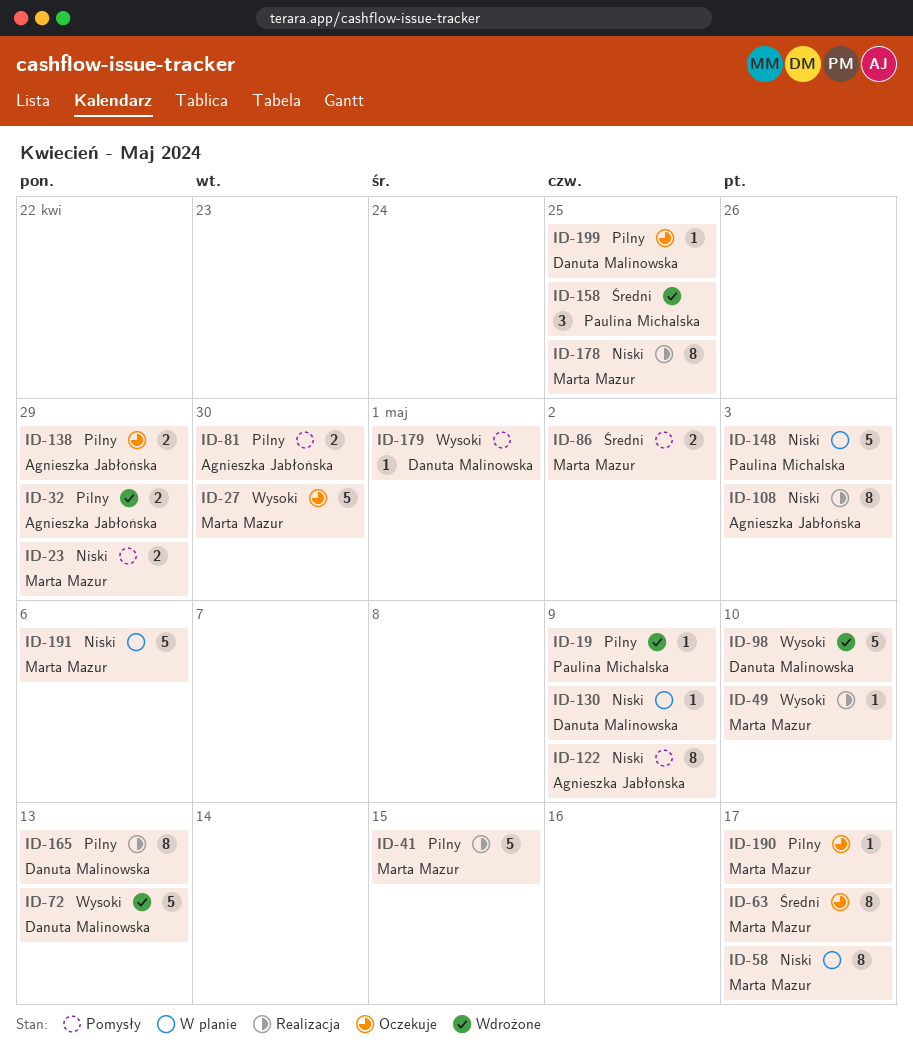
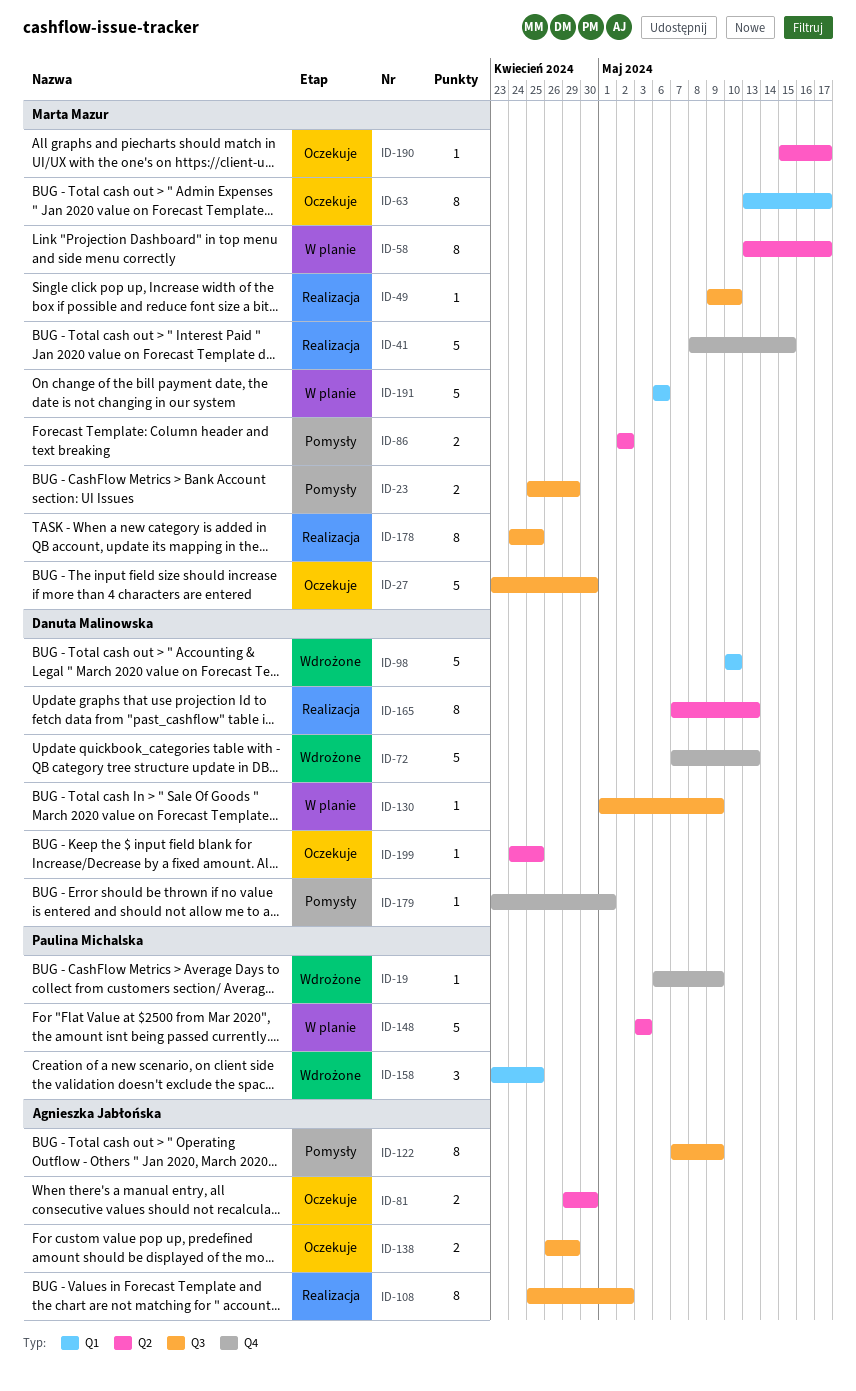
ID-32: present -> none
ID-81, status: Pomysły -> Oczekuje
ID-108, due: May 3 -> May 2

